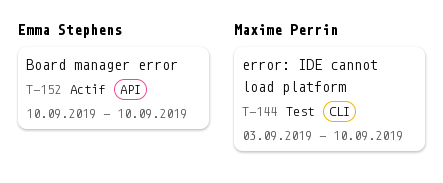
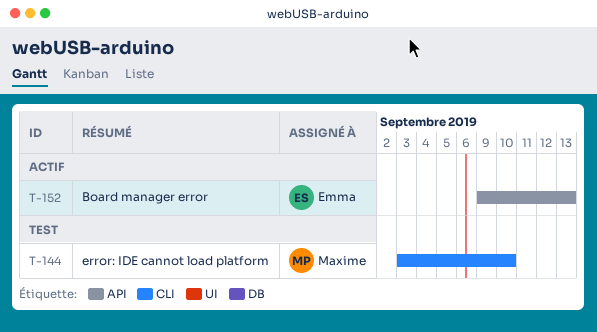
T-152, start: Sep 10 -> Sep 9
T-152, due: Sep 10 -> Sep 13

